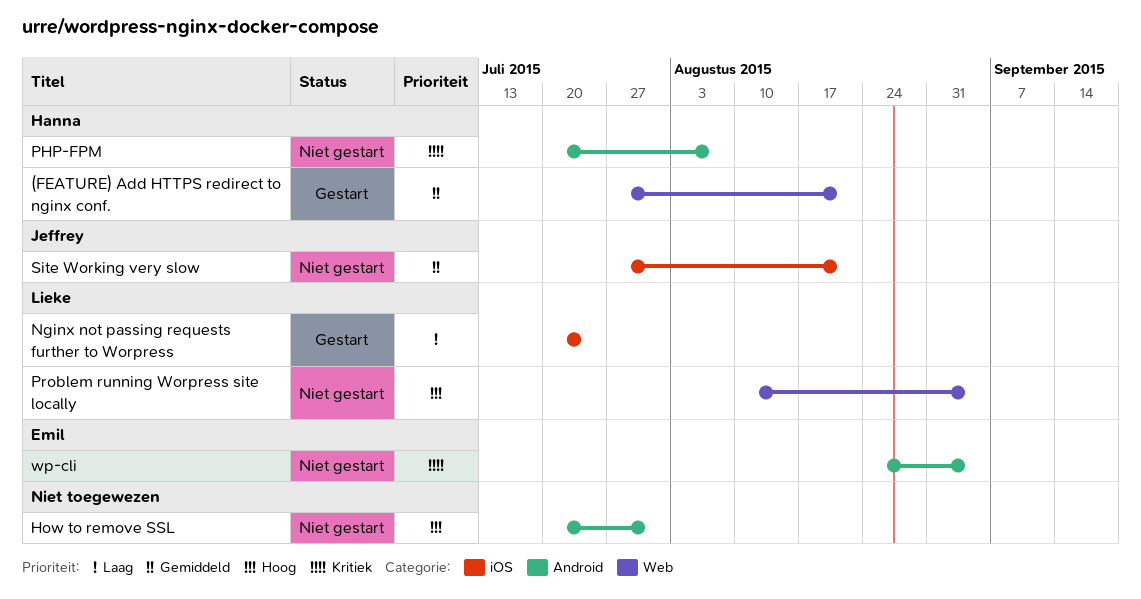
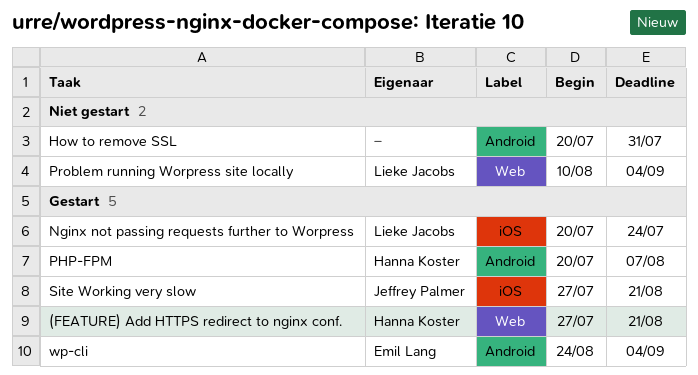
PHP-FPM, status: Niet gestart -> Gestart
Site Working very slow, status: Niet gestart -> Gestart
wp-cli, status: Niet gestart -> Gestart

